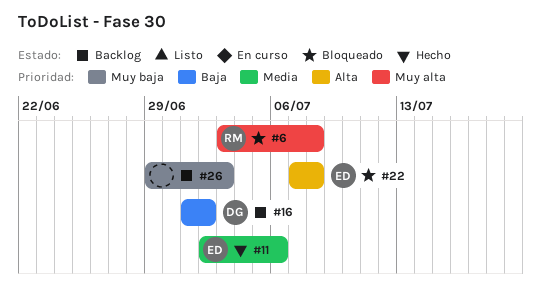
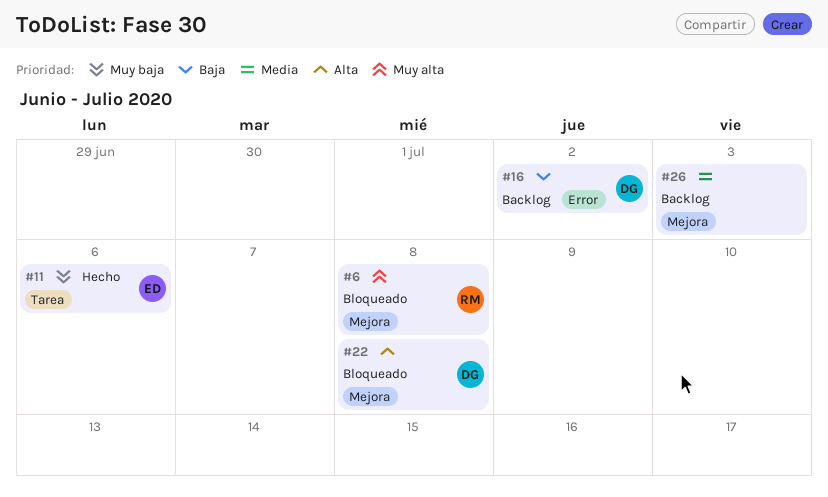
#11, priority: Media -> Muy baja
#22, owner: ED -> DG
#26, priority: Muy baja -> Media

